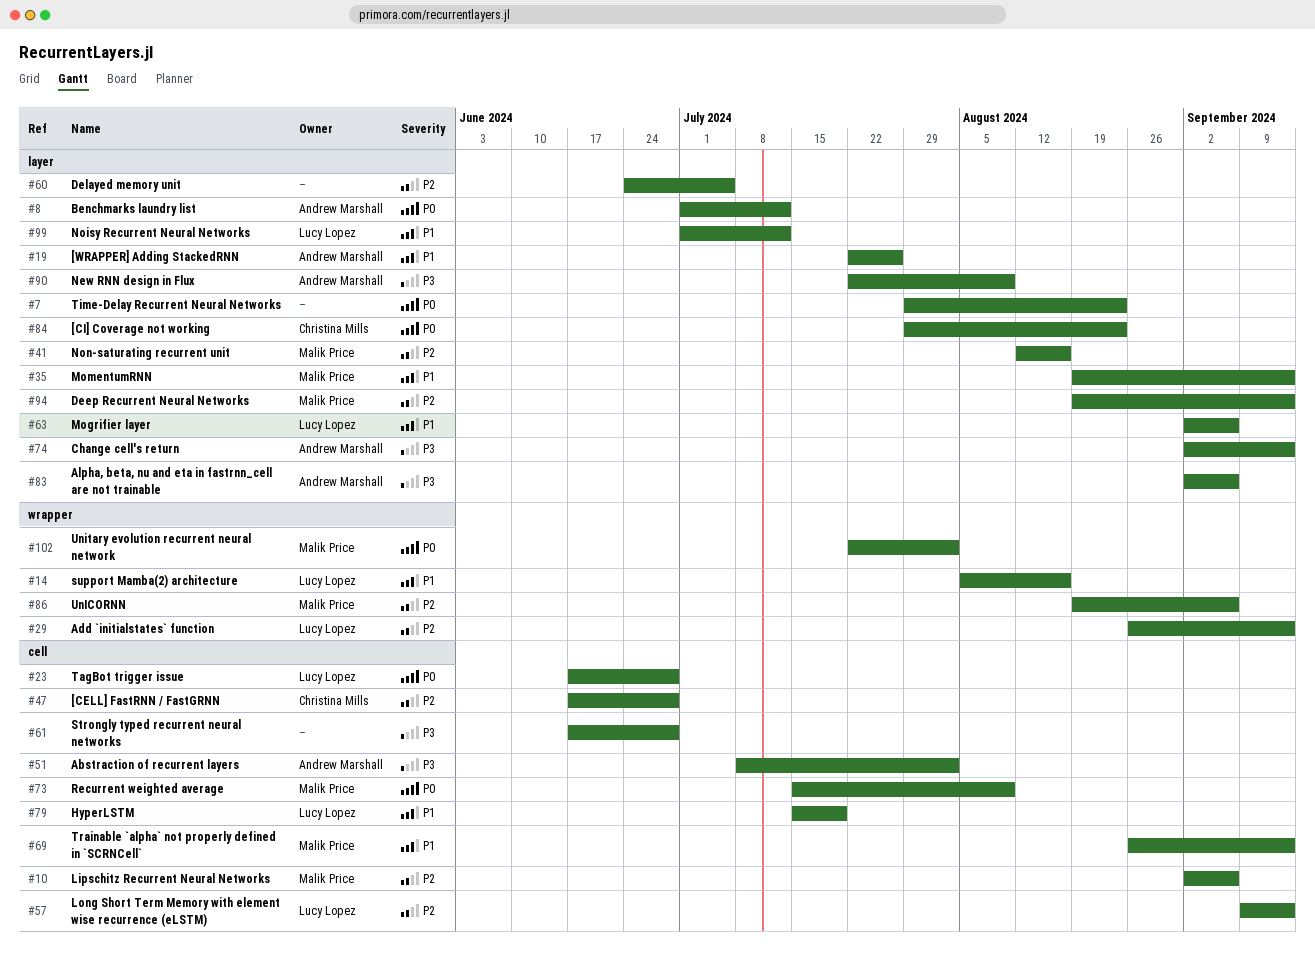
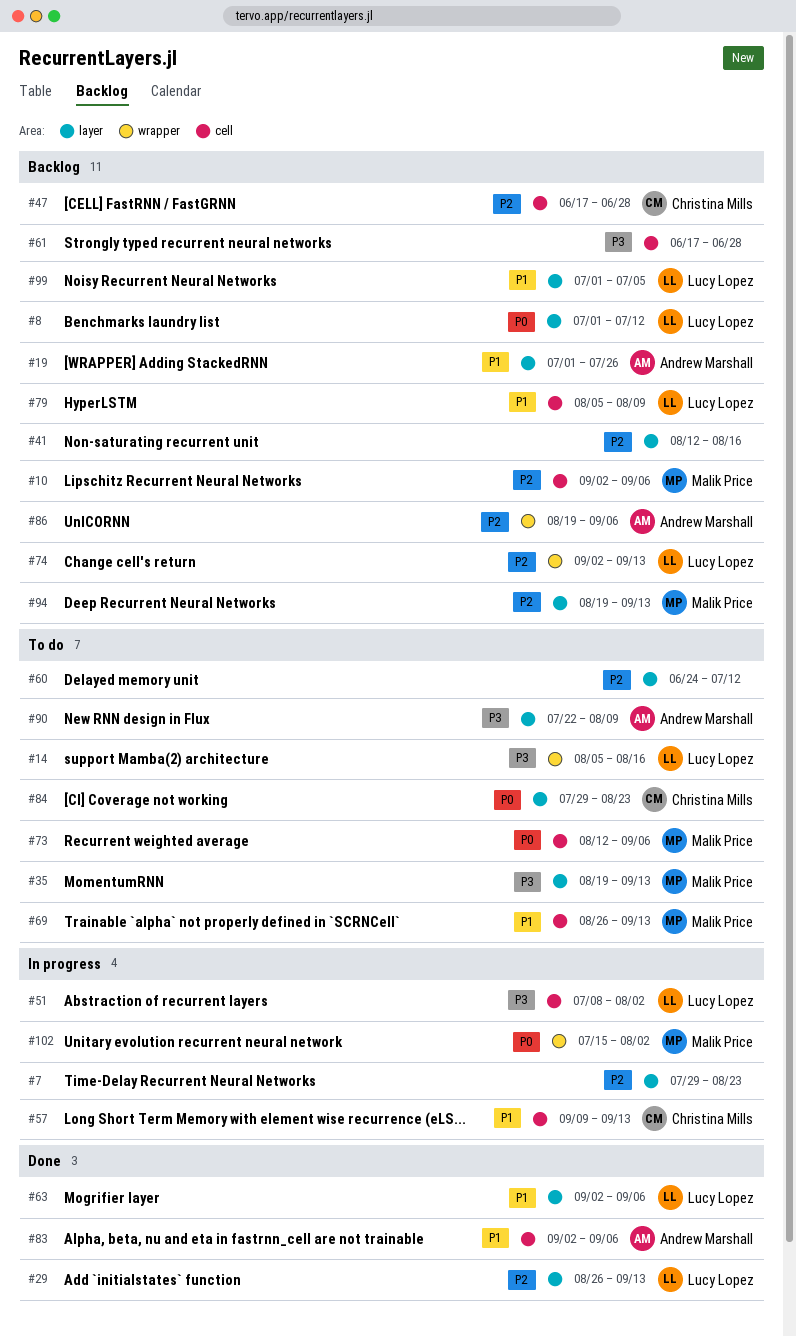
#7, priority: P0 -> P2
#8, owner: Andrew Marshall -> Lucy Lopez
#14, priority: P1 -> P3
#19, start: Jul 22 -> Jul 1
#23: present -> none
#29, label: wrapper -> layer
#35, priority: P1 -> P3
#41, owner: Malik Price -> none
#51, owner: Andrew Marshall -> Lucy Lopez
#57, owner: Lucy Lopez -> Christina Mills
#57, priority: P2 -> P1
#60, due: Jul 5 -> Jul 12
#73, start: Jul 15 -> Aug 12
#73, due: Aug 9 -> Sep 6
#74, owner: Andrew Marshall -> Lucy Lopez
#74, priority: P3 -> P2
#74, label: layer -> wrapper
#79, start: Jul 15 -> Aug 5
#79, due: Jul 19 -> Aug 9
#83, priority: P3 -> P1
#83, label: layer -> cell
#86, owner: Malik Price -> Andrew Marshall
#99, due: Jul 12 -> Jul 5
#102, start: Jul 22 -> Jul 15

